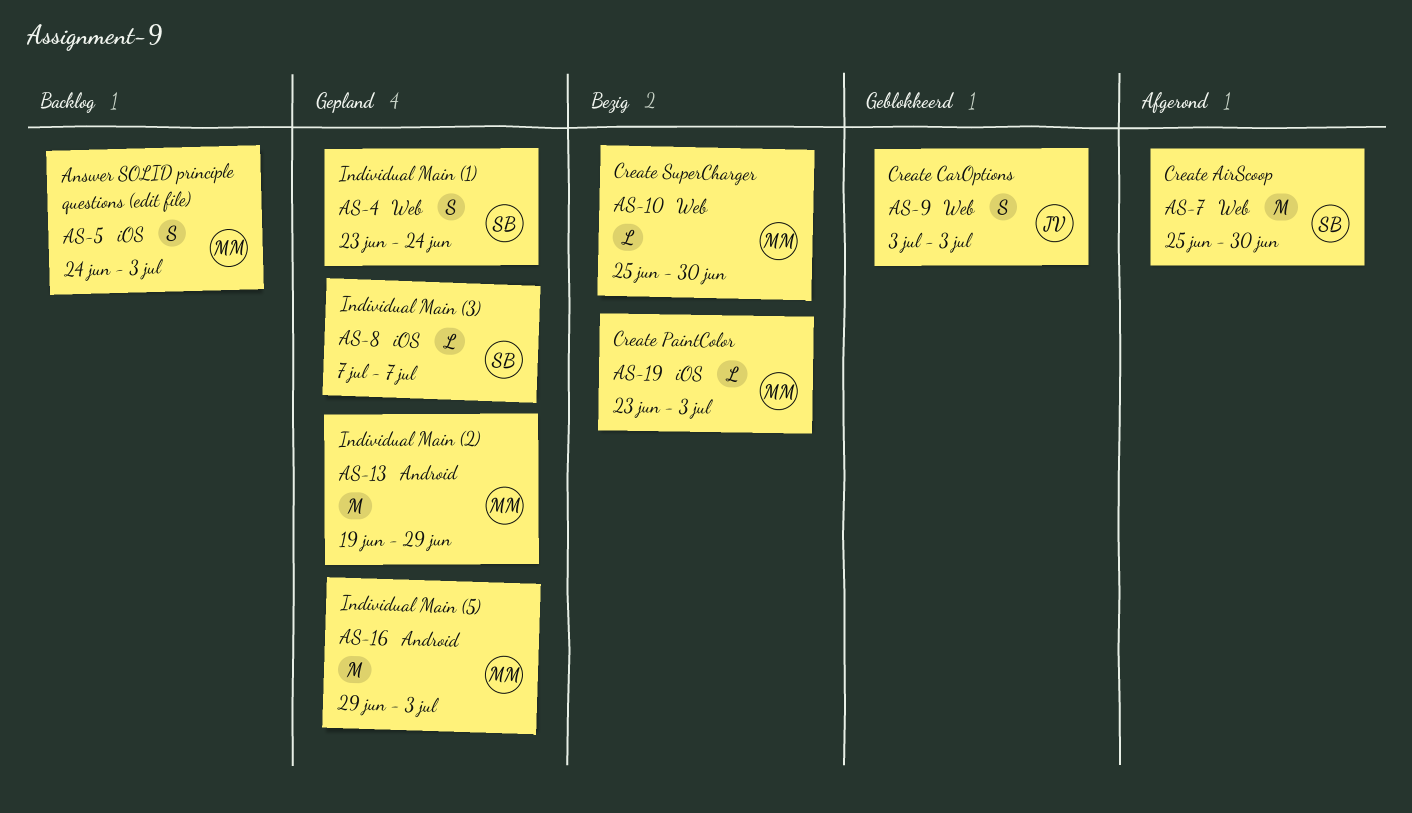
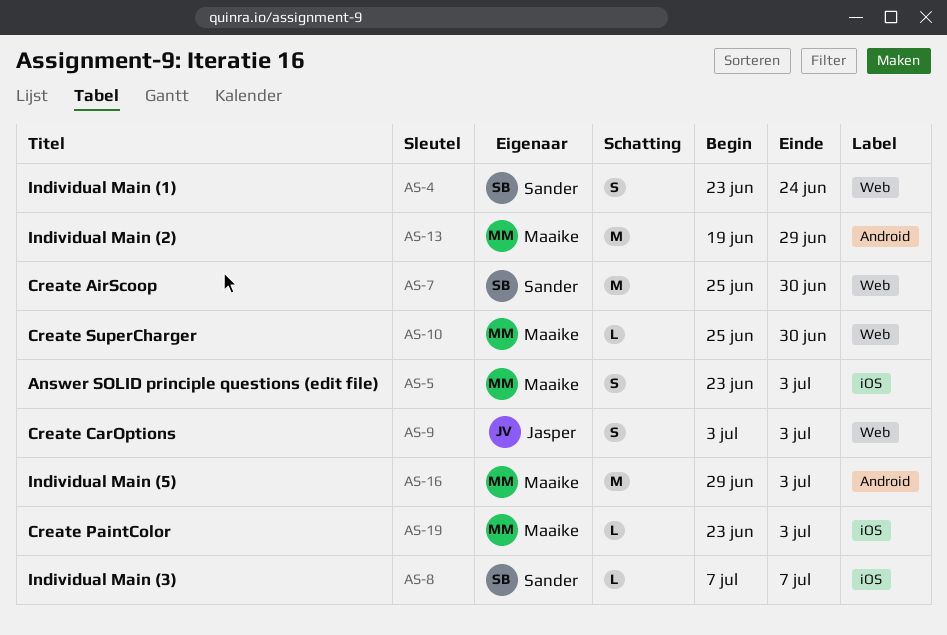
AS-5, start: Jun 24 -> Jun 23

